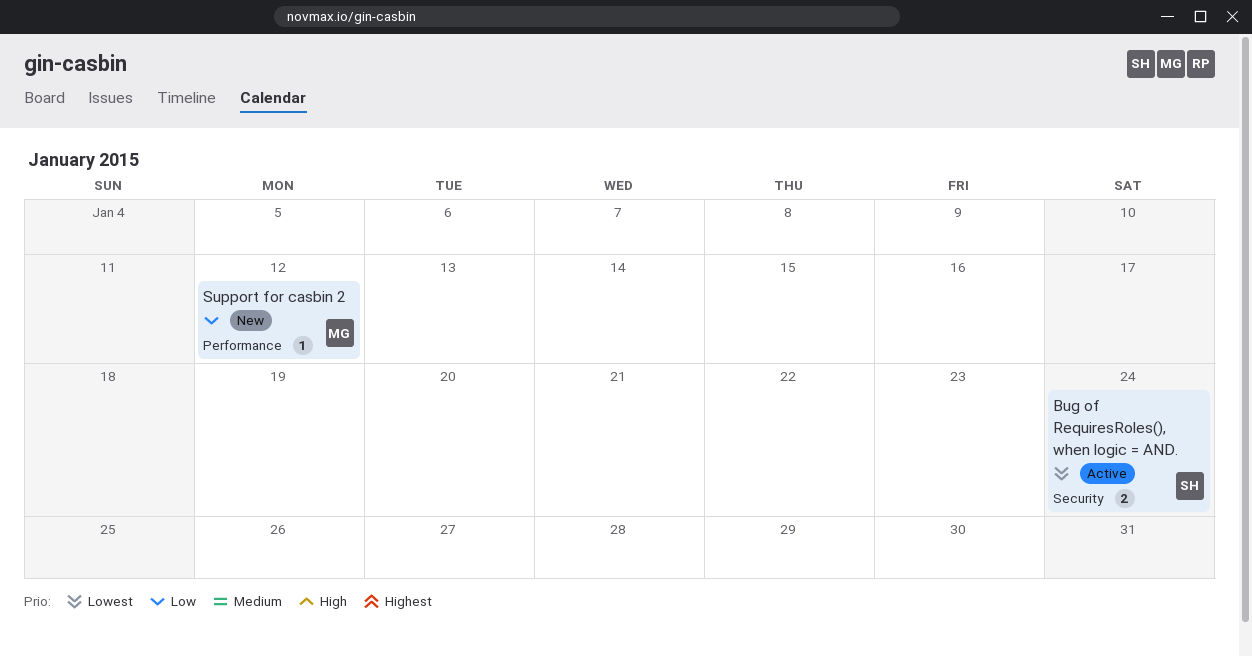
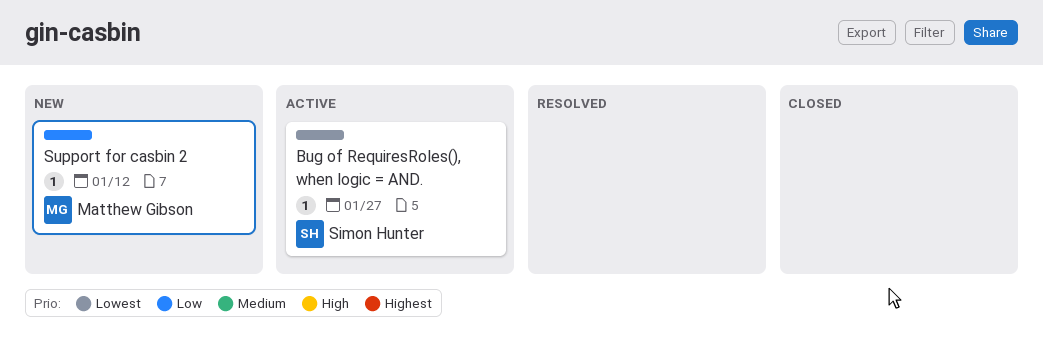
Bug of RequiresRoles(), when logic = AND., estimate: 2 -> 1
Bug of RequiresRoles(), when logic = AND., due: Jan 24 -> Jan 27

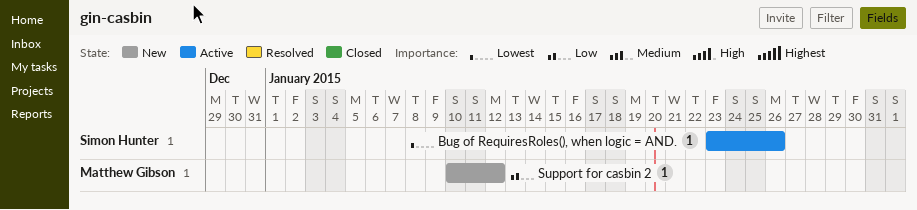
Bug of RequiresRoles(), when logic = AND., due: Jan 27 -> Jan 26

